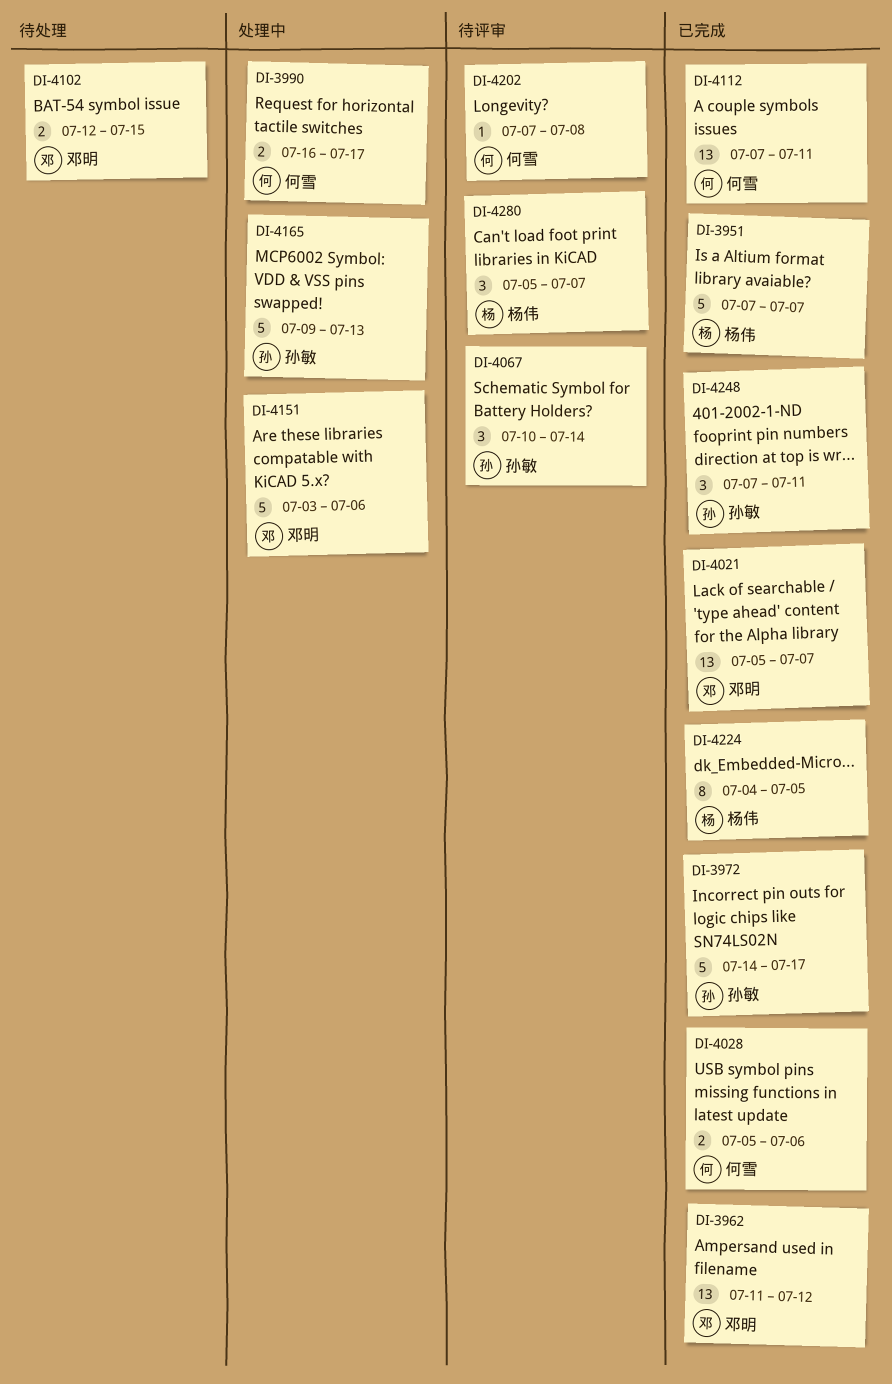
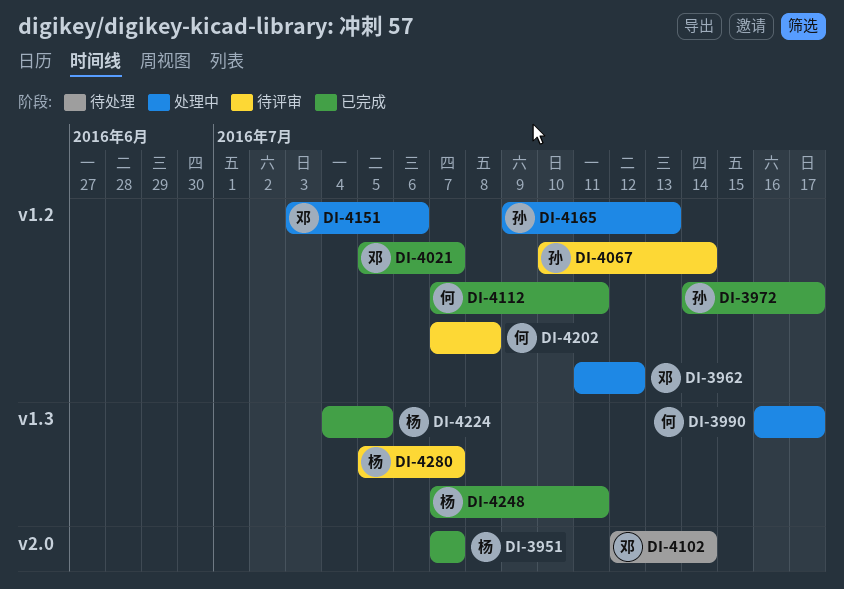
DI-3962, status: 已完成 -> 处理中
DI-4028: present -> none
DI-4102, due: Jul 15 -> Jul 14
DI-4248, owner: 孙敏 -> 杨伟

